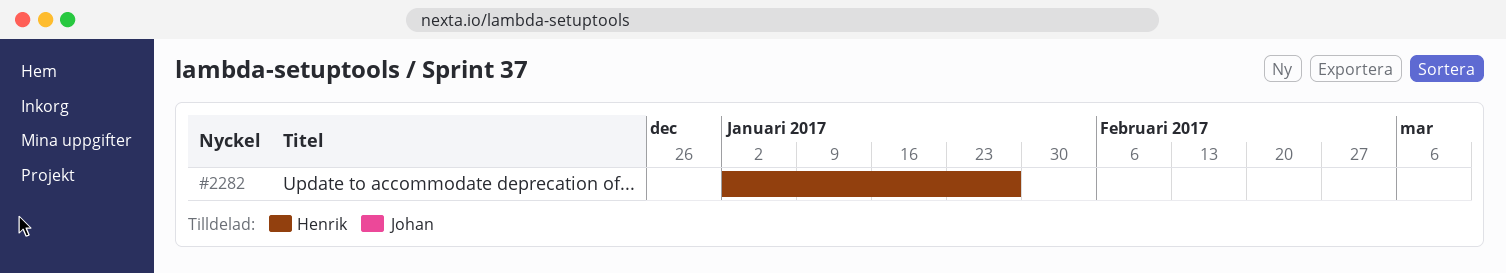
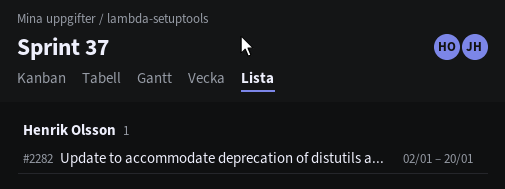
#2282, due: Jan 27 -> Jan 20

